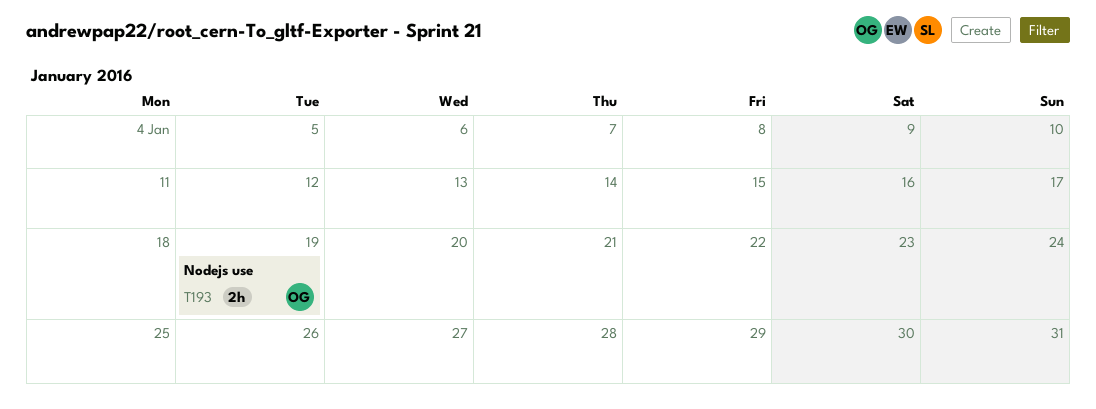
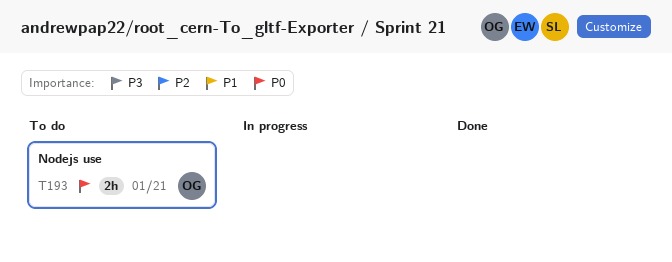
T193, due: Jan 19 -> Jan 21

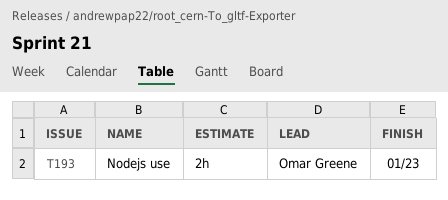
T193, due: Jan 21 -> Jan 23

